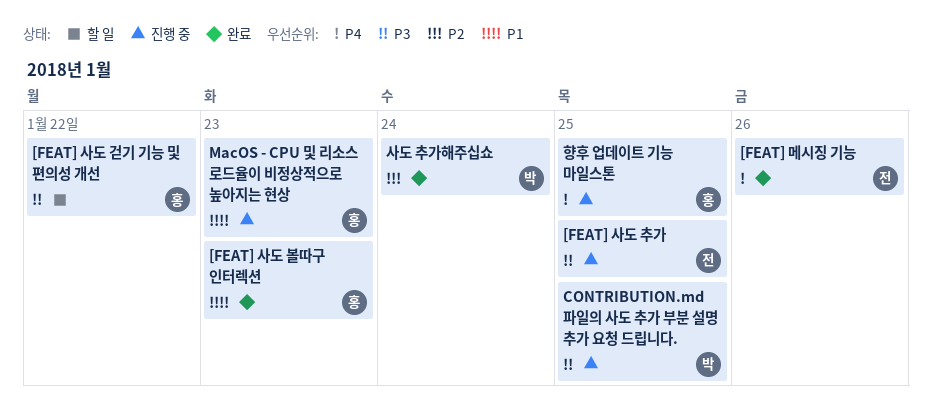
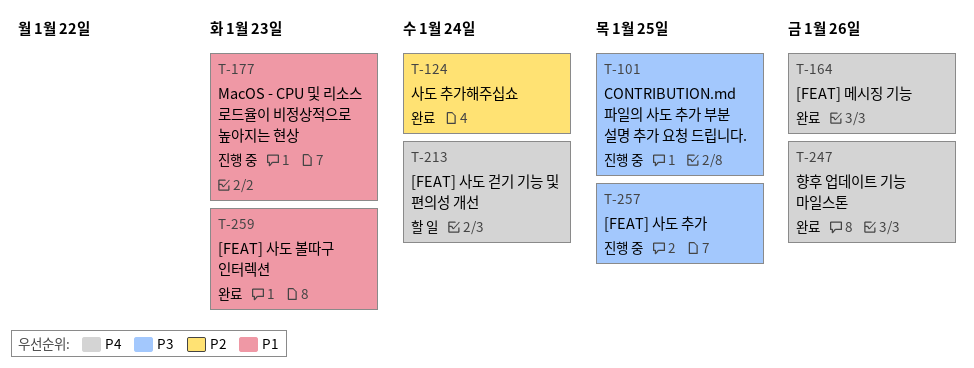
[FEAT] 사도 걷기 기능 및 편의성 개선, priority: P3 -> P4
[FEAT] 사도 걷기 기능 및 편의성 개선, due: Jan 22 -> Jan 24
향후 업데이트 기능 마일스톤, status: 진행 중 -> 완료
향후 업데이트 기능 마일스톤, due: Jan 25 -> Jan 26

